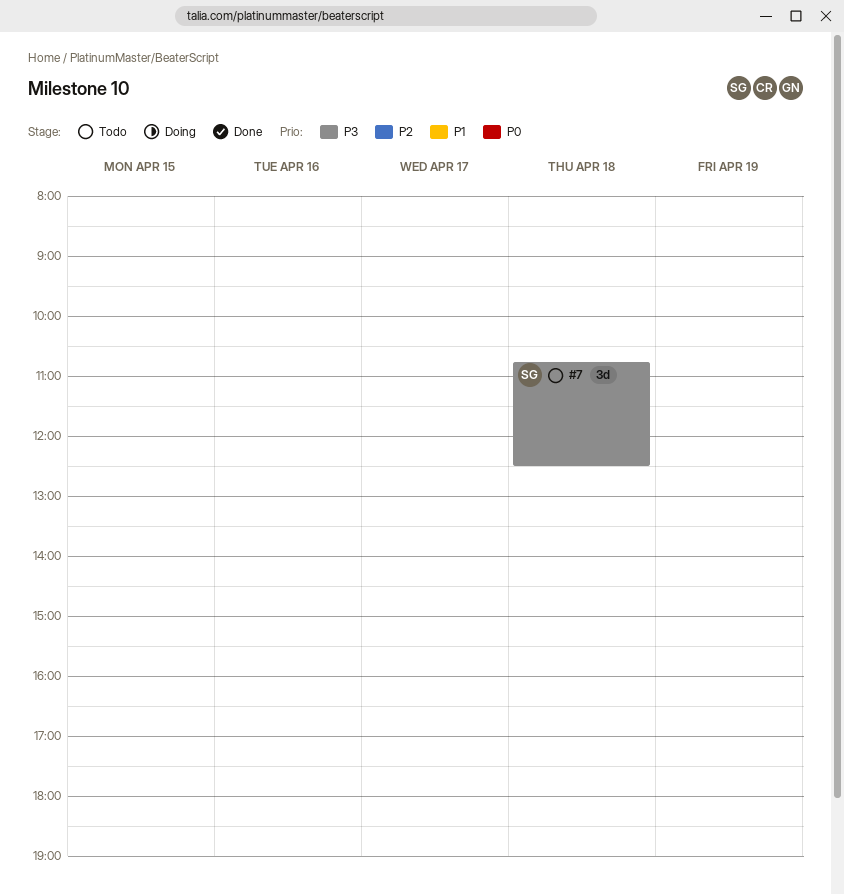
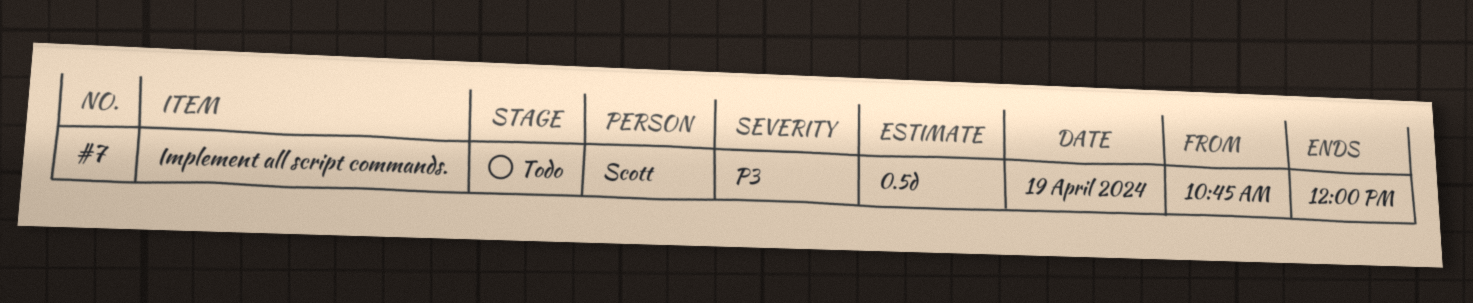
#7, estimate: 3d -> 0.5d
#7, day: Apr 18 -> Apr 19
#7, ends: 12:30 -> 12:00

